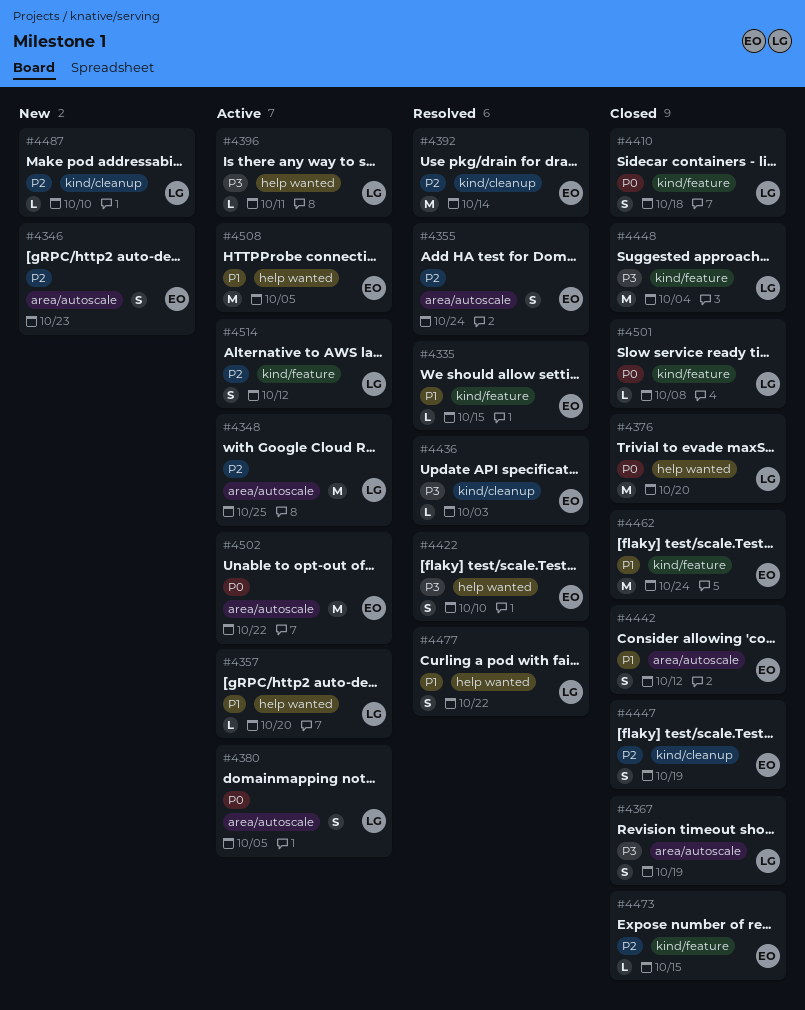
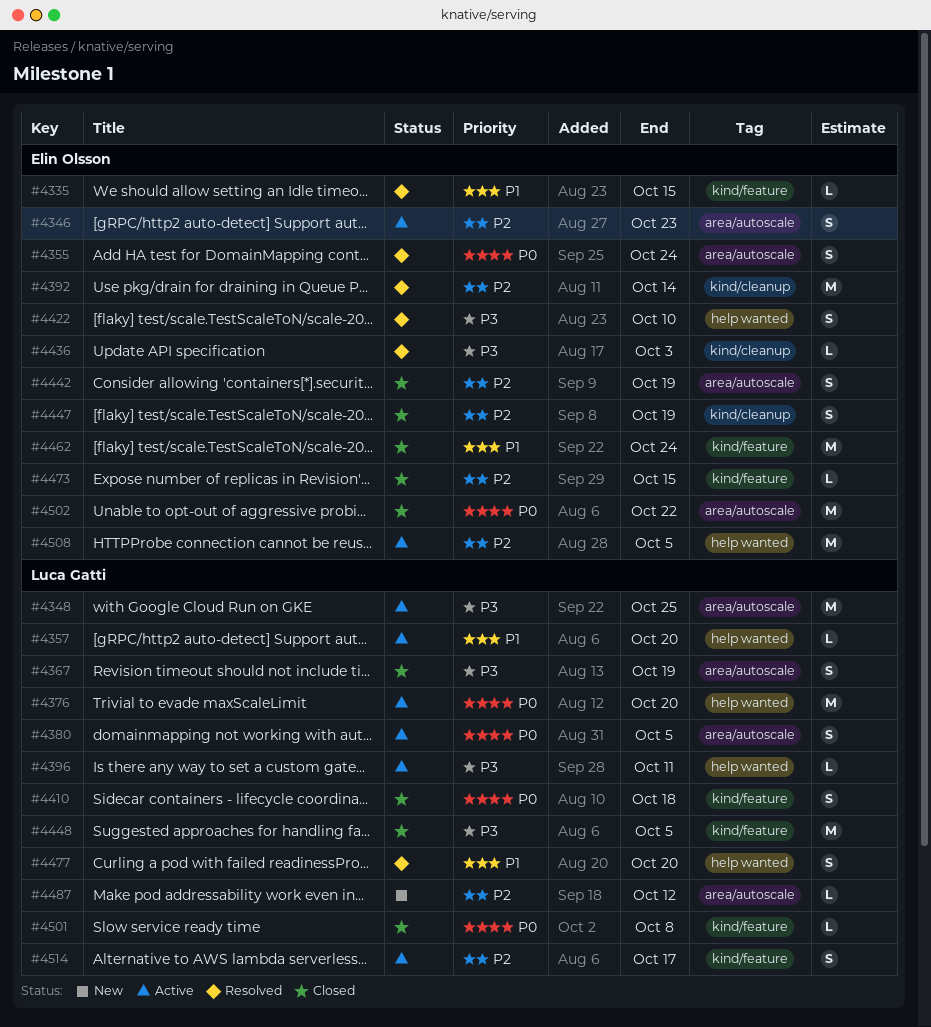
#4346, status: New -> Active
#4348, priority: P2 -> P3
#4355, priority: P2 -> P0
#4376, status: Closed -> Active
#4442, priority: P1 -> P2
#4442, due: Oct 12 -> Oct 19
#4448, due: Oct 4 -> Oct 5
#4477, due: Oct 22 -> Oct 20
#4487, label: kind/cleanup -> area/autoscale
#4487, due: Oct 10 -> Oct 12
#4502, status: Active -> Closed
#4508, priority: P1 -> P2
#4514, due: Oct 12 -> Oct 17

